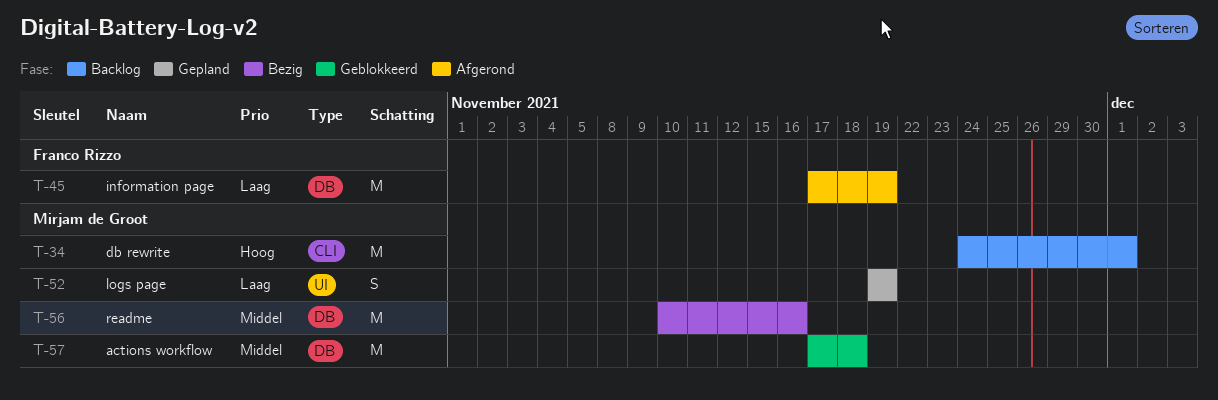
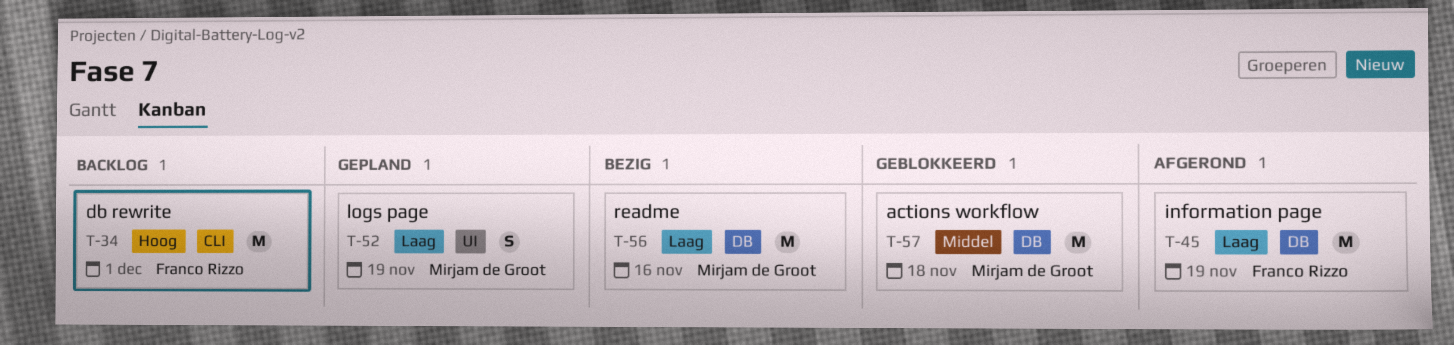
T-34, owner: Mirjam de Groot -> Franco Rizzo
T-56, priority: Middel -> Laag

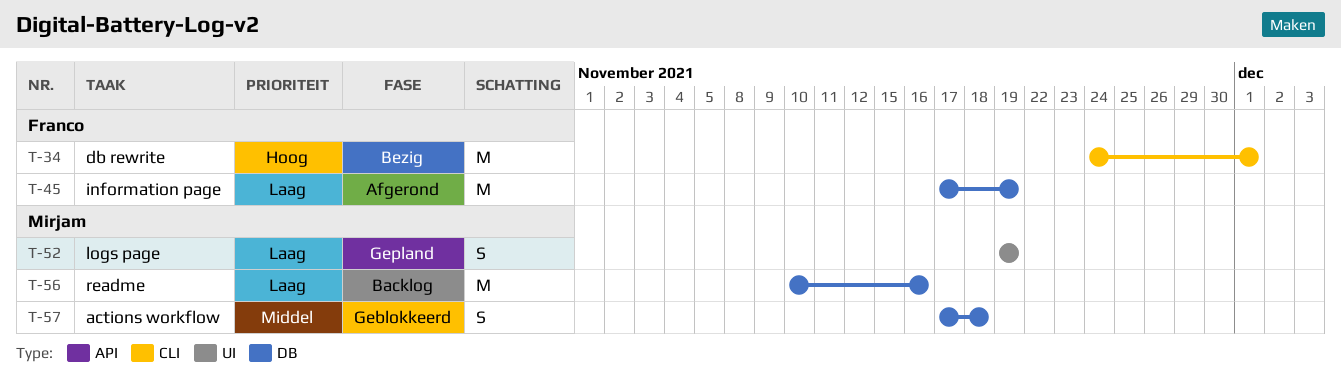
T-34, status: Backlog -> Bezig
T-56, status: Bezig -> Backlog
T-57, estimate: M -> S

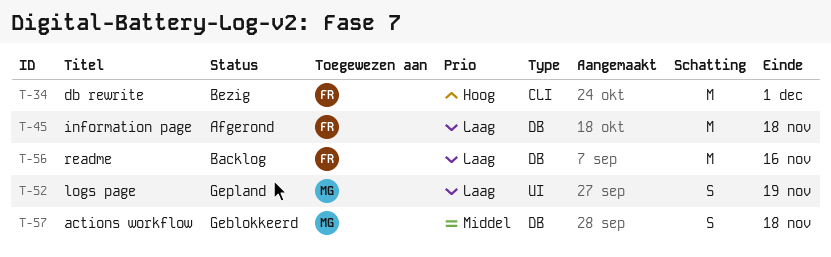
T-45, due: Nov 19 -> Nov 18
T-56, owner: Mirjam -> Franco

